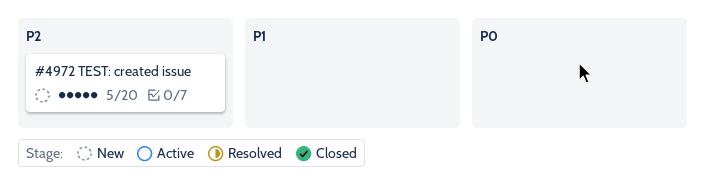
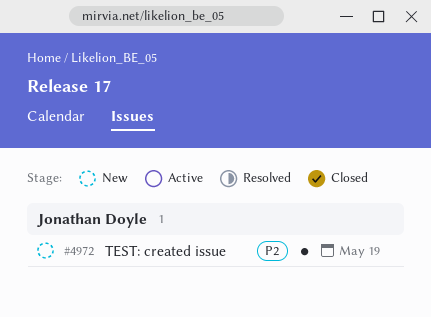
#4972, estimate: 5 -> 1
#4972, due: May 20 -> May 19

